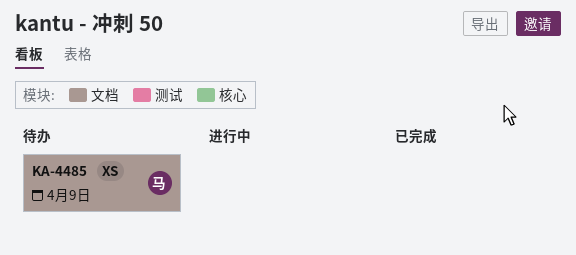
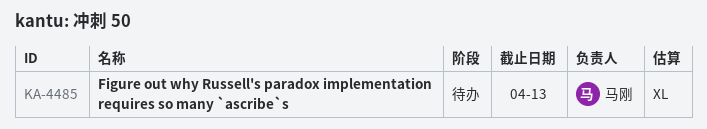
KA-4485, estimate: XS -> XL
KA-4485, due: Apr 9 -> Apr 13

